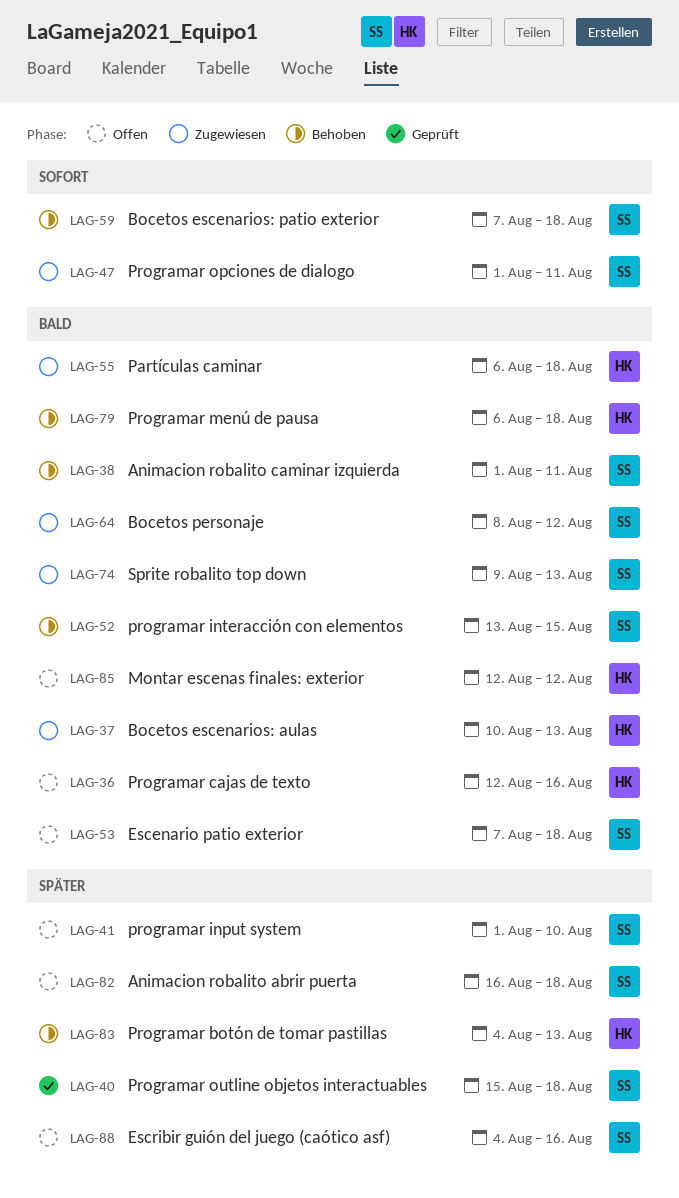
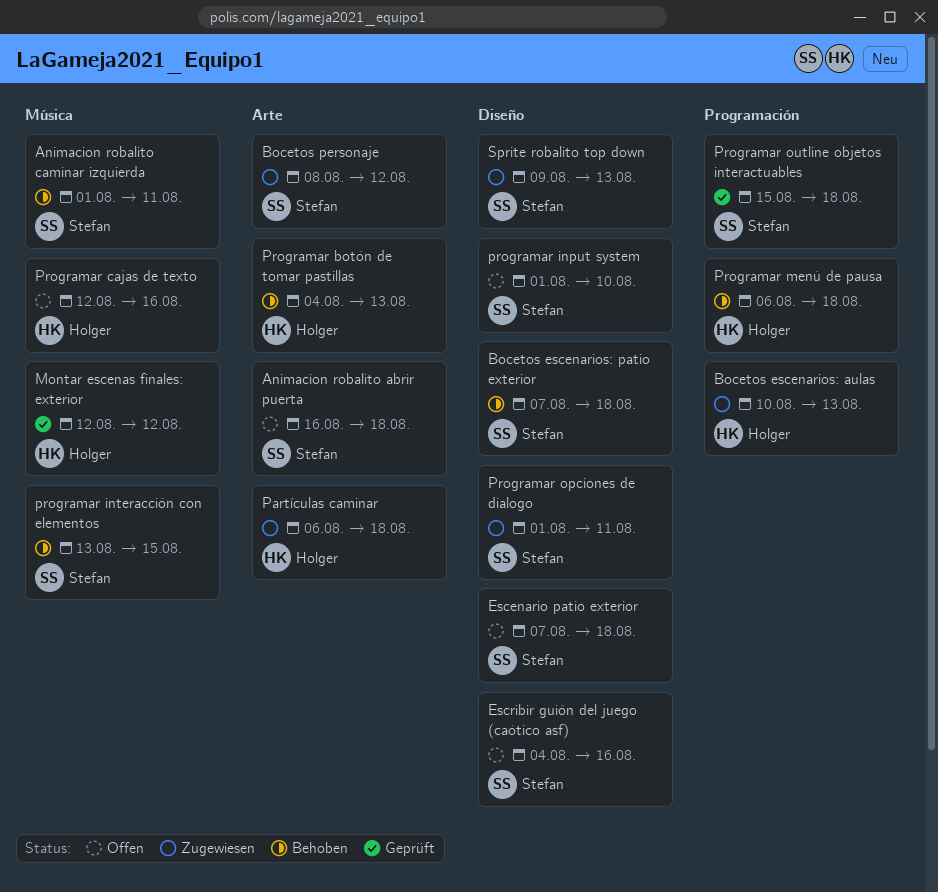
Montar escenas finales: exterior, status: Offen -> Geprüft

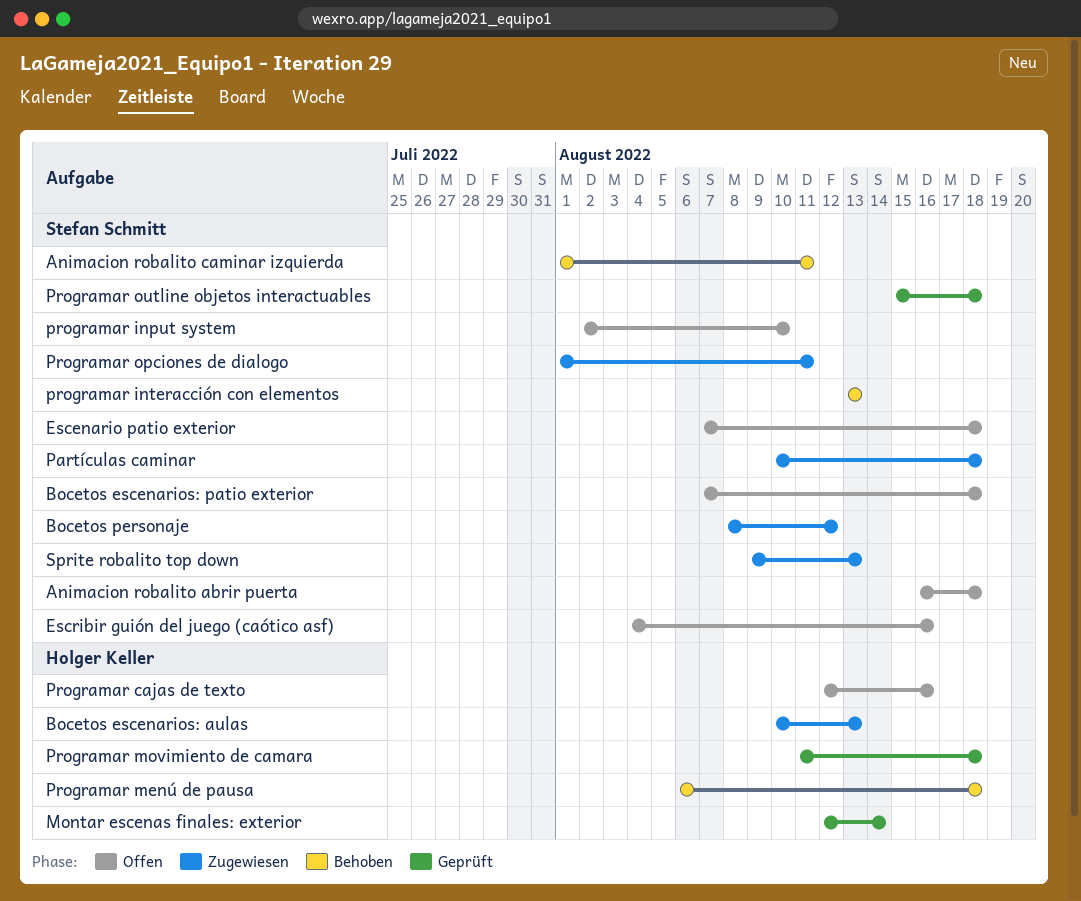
Bocetos escenarios: patio exterior, status: Behoben -> Offen
Montar escenas finales: exterior, due: Aug 12 -> Aug 14
Partículas caminar, owner: Holger Keller -> Stefan Schmitt
Partículas caminar, start: Aug 6 -> Aug 10
Programar botón de tomar pastillas: present -> none
programar input system, start: Aug 1 -> Aug 2
programar interacción con elementos, due: Aug 15 -> Aug 13
Programar movimiento de camara: none -> present

